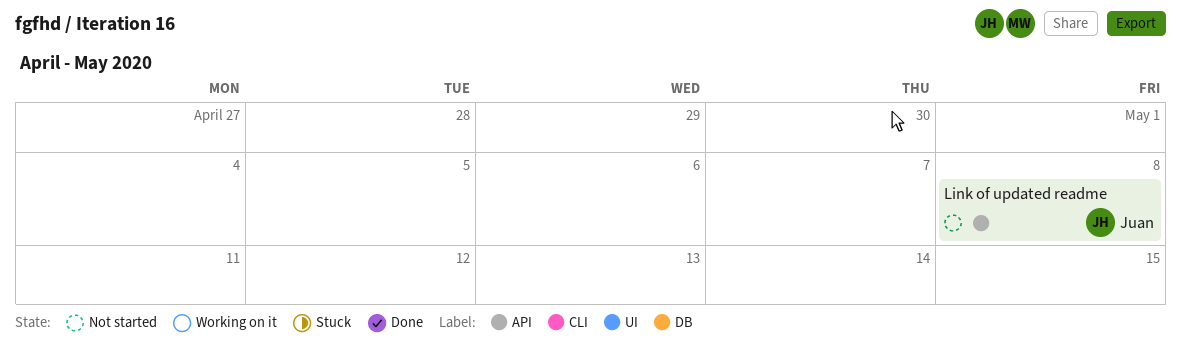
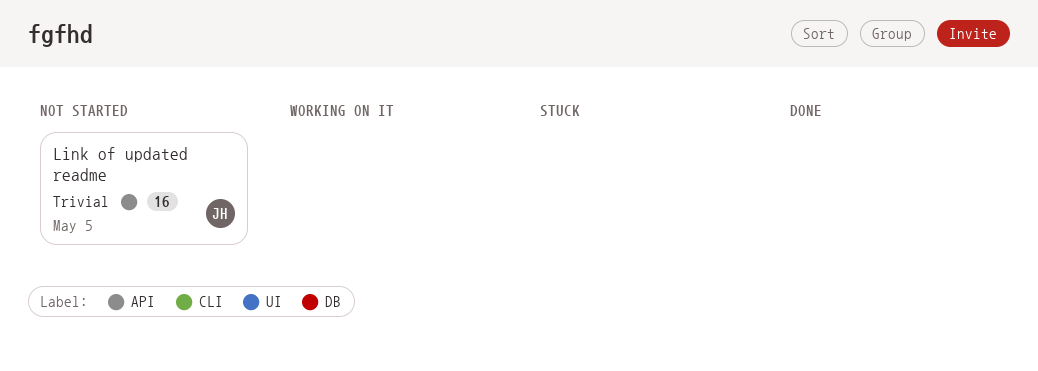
Link of updated readme, due: May 8 -> May 5

